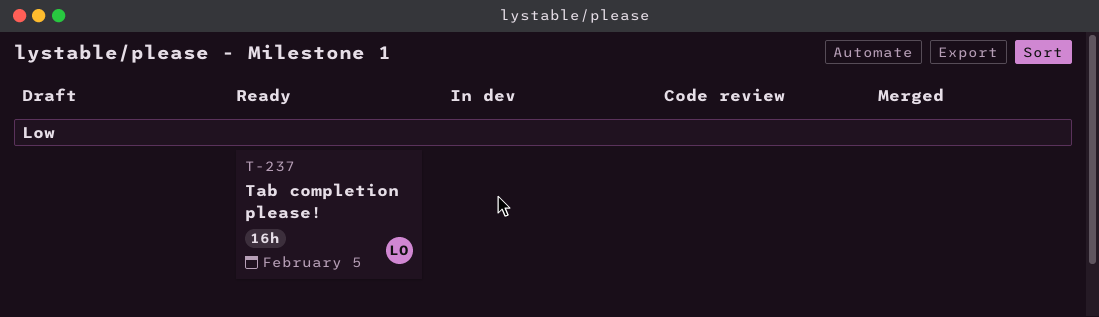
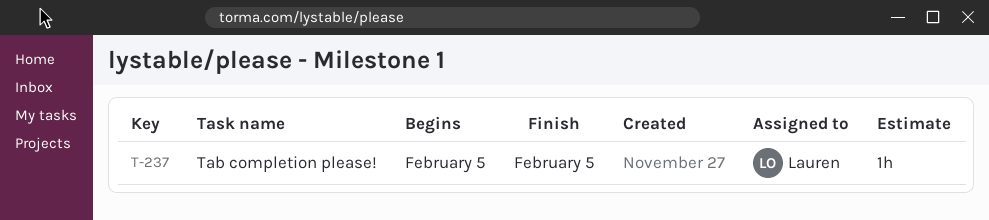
T-237, estimate: 16h -> 1h

